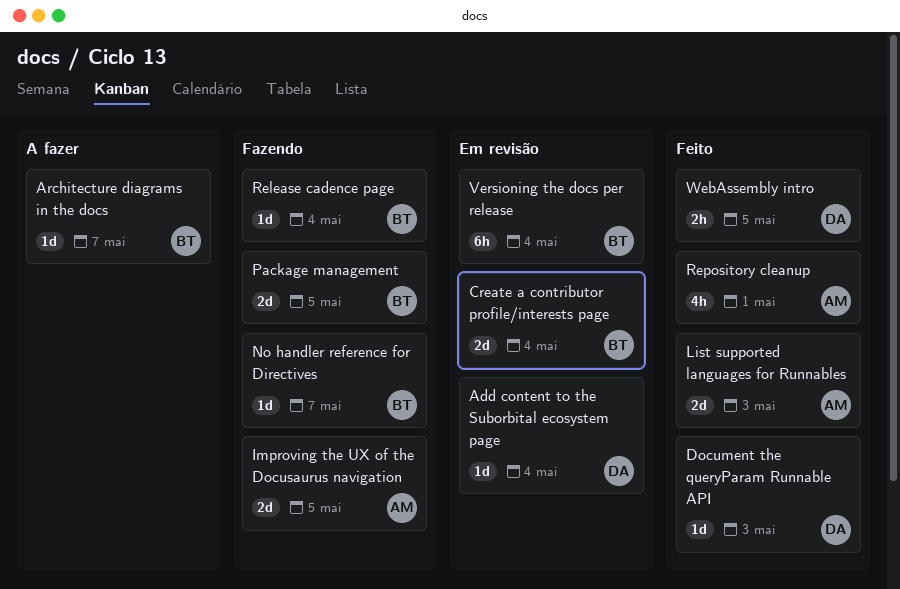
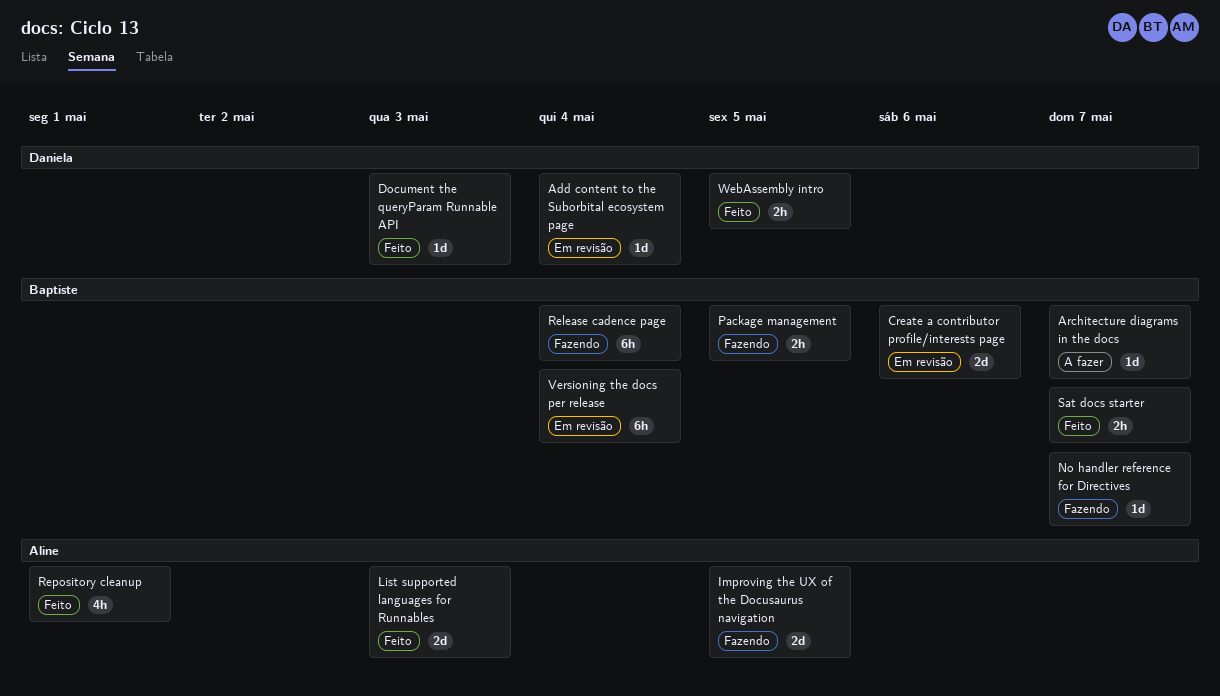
Create a contributor profile/interests page, due: May 4 -> May 6
Package management, estimate: 2d -> 2h
Release cadence page, estimate: 1d -> 6h
Sat docs starter: none -> present

